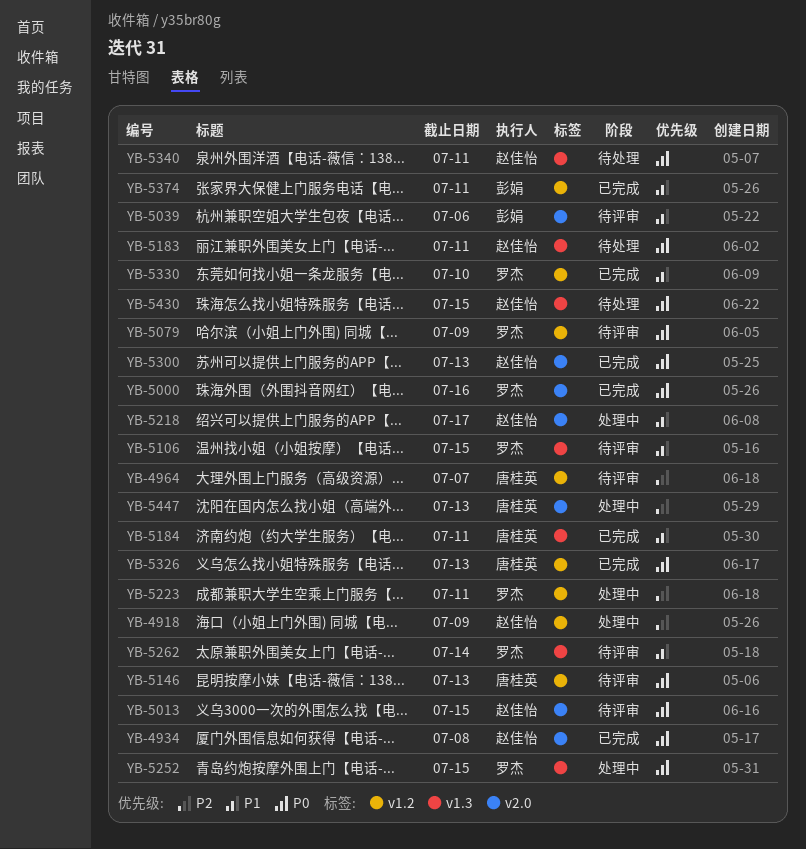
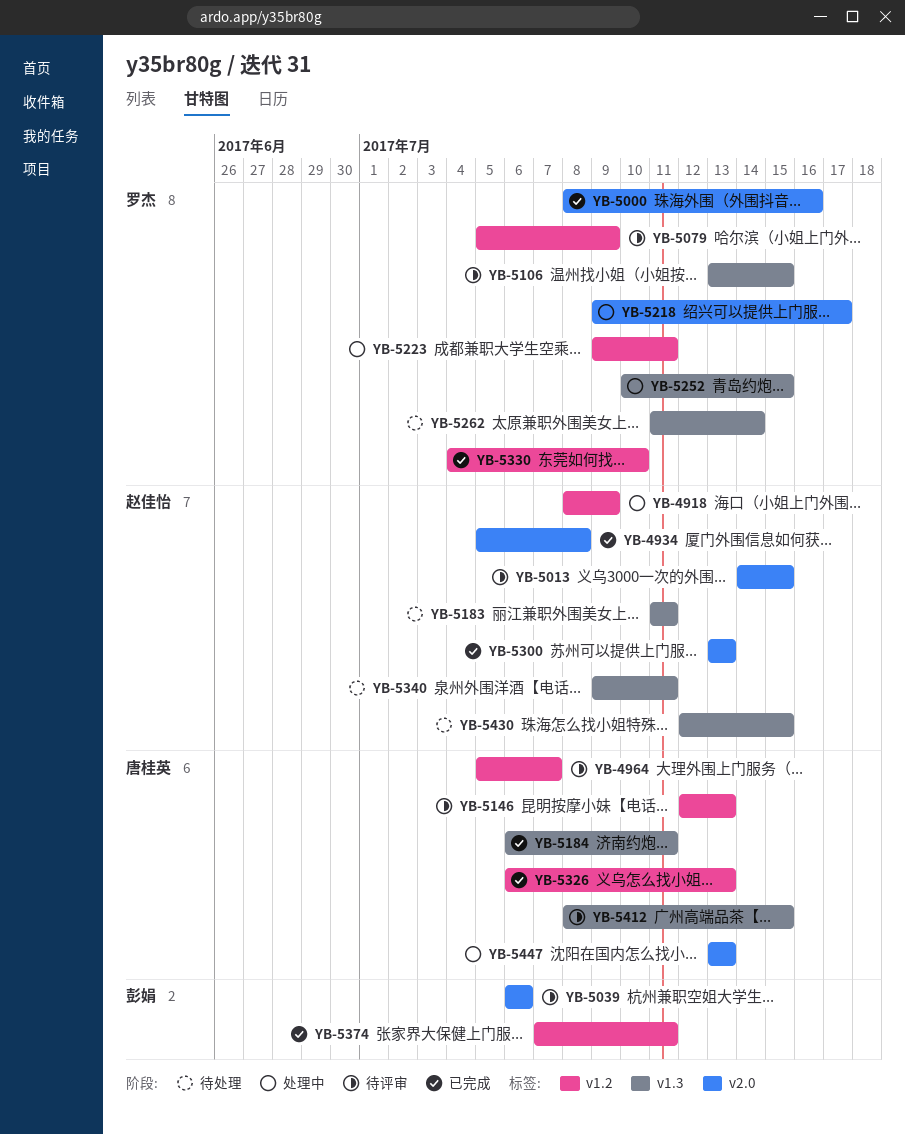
YB-5218, owner: 赵佳怡 -> 罗杰
YB-5262, status: 待评审 -> 待处理
YB-5412: none -> present

